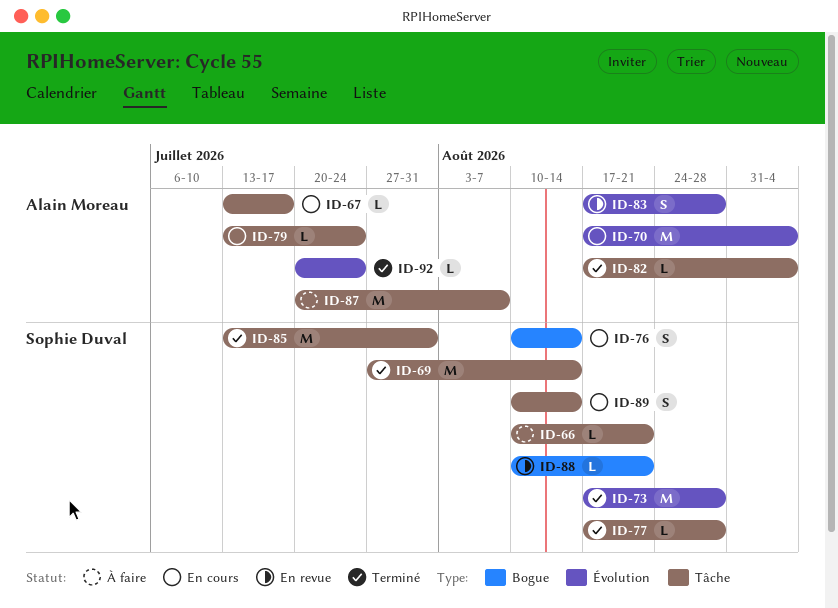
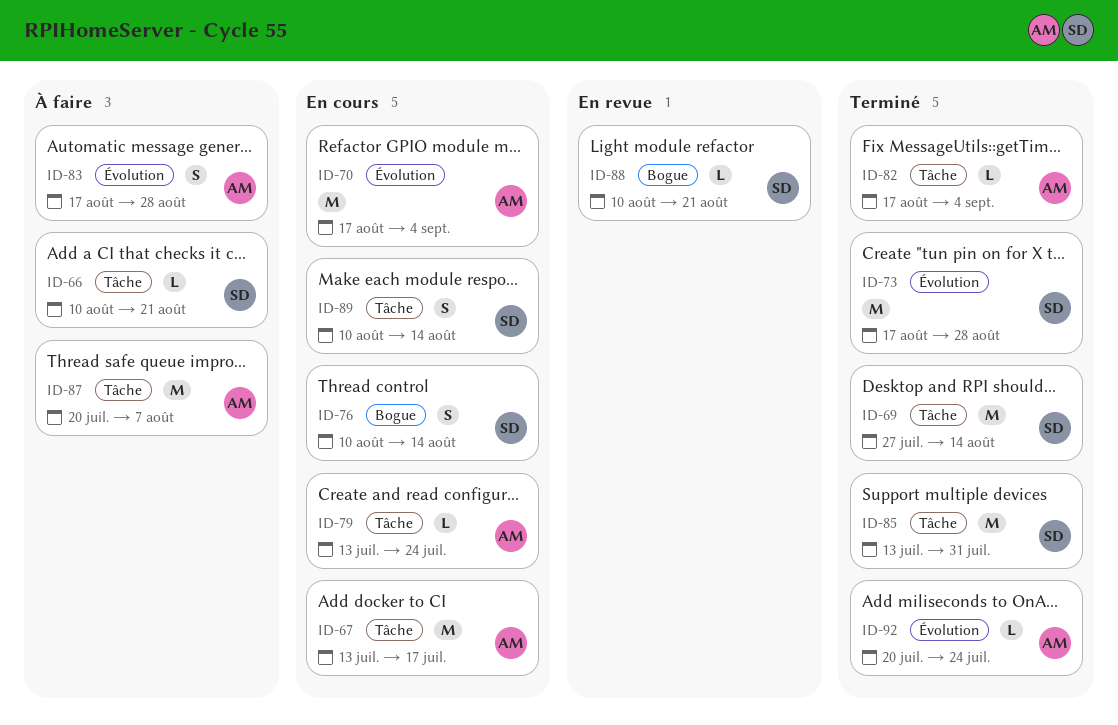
ID-67, estimate: L -> M
ID-77: present -> none
ID-83, status: En revue -> À faire

